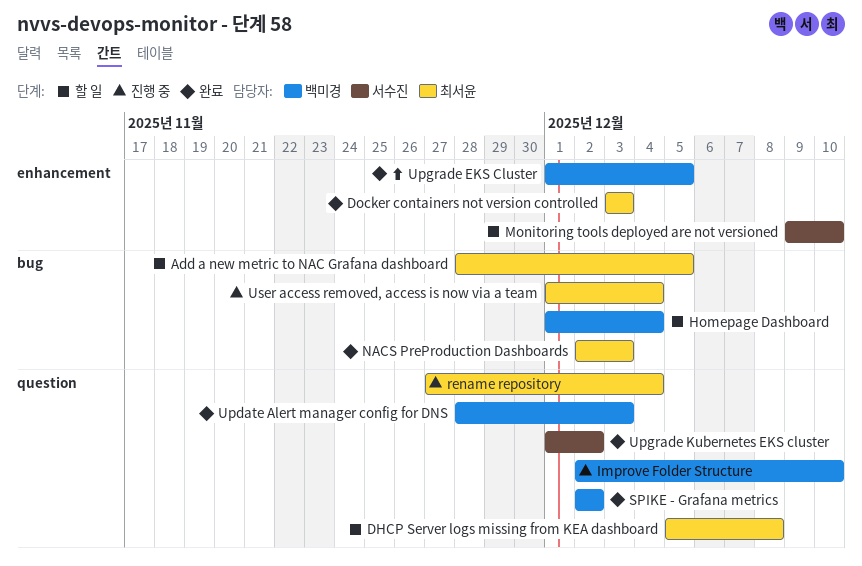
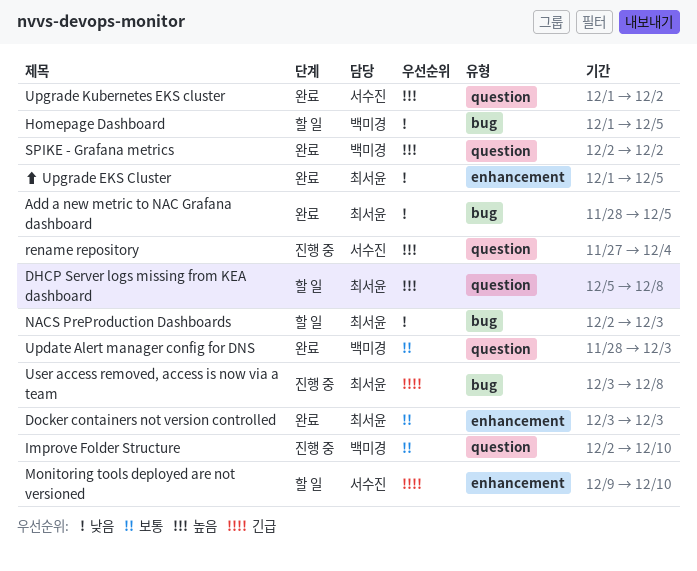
Add a new metric to NAC Grafana dashboard, status: 할 일 -> 완료
Homepage Dashboard, due: Dec 4 -> Dec 5
NACS PreProduction Dashboards, status: 완료 -> 할 일
rename repository, owner: 최서윤 -> 서수진
User access removed, access is now via a team, start: Dec 1 -> Dec 3
User access removed, access is now via a team, due: Dec 4 -> Dec 8
⬆ Upgrade EKS Cluster, owner: 백미경 -> 최서윤

